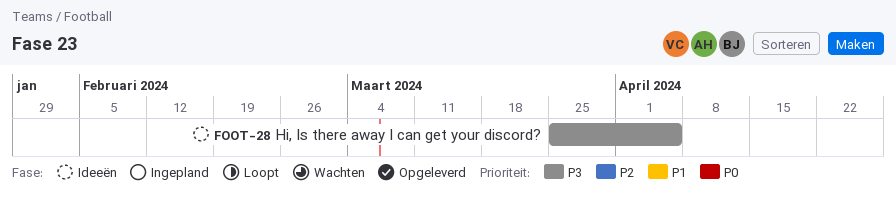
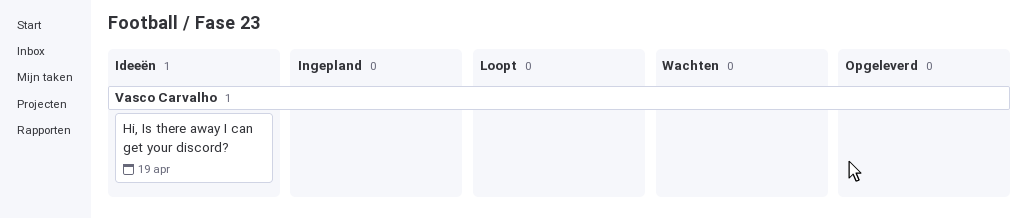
Hi, Is there away I can get your discord?, due: Apr 5 -> Apr 19

